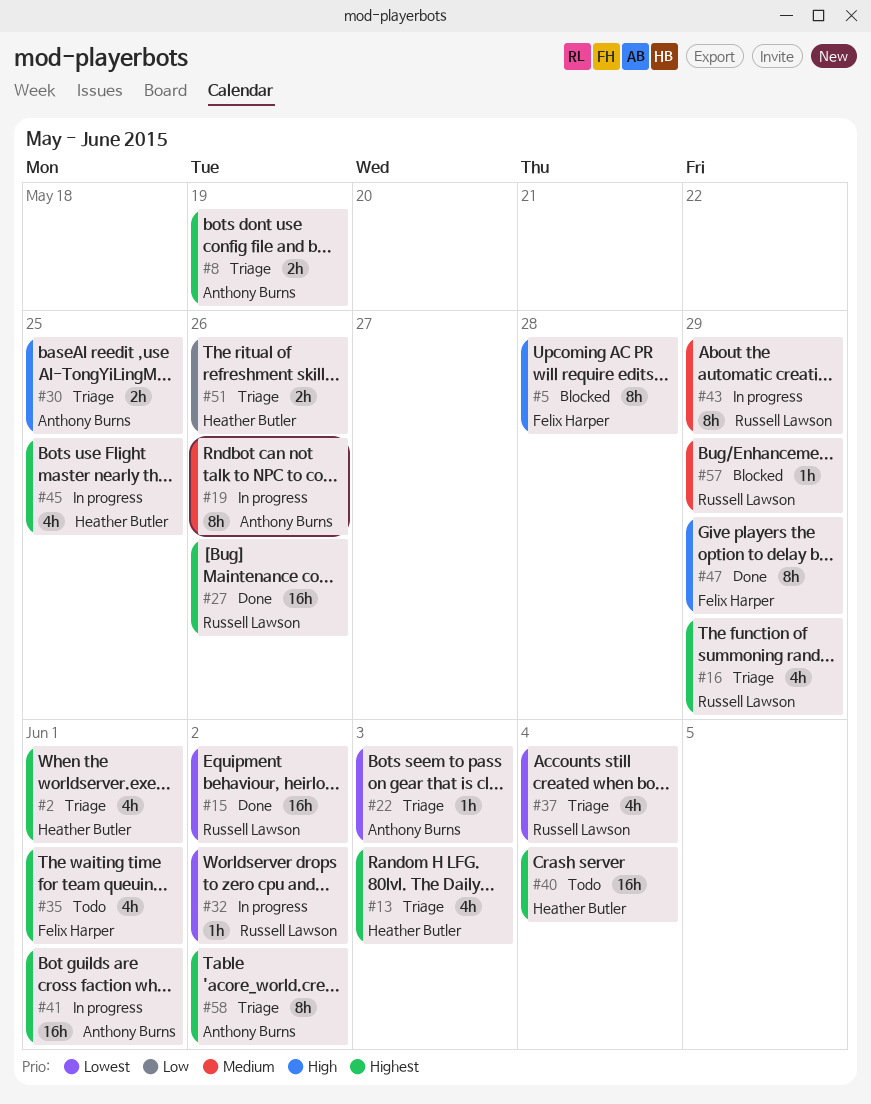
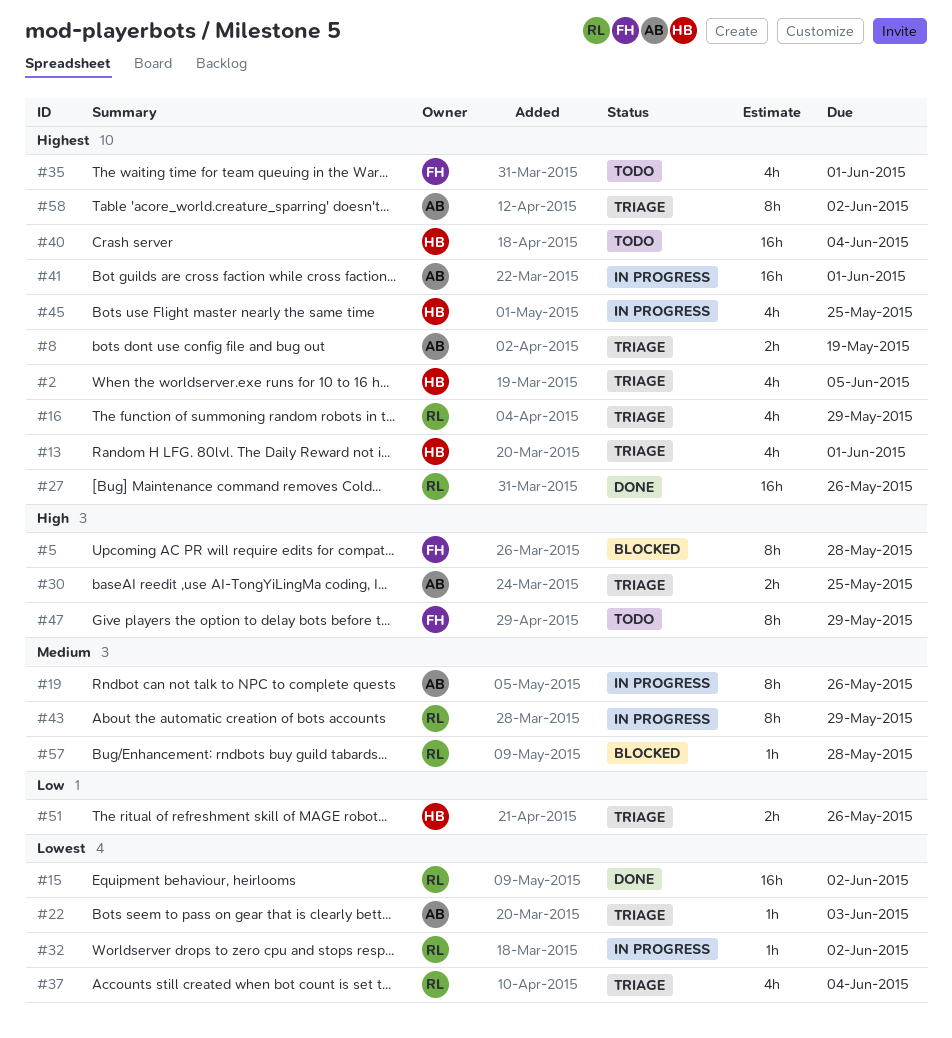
#2, due: Jun 1 -> Jun 5
#13, due: Jun 3 -> Jun 1
#47, status: Done -> Todo
#57, due: May 29 -> May 28

